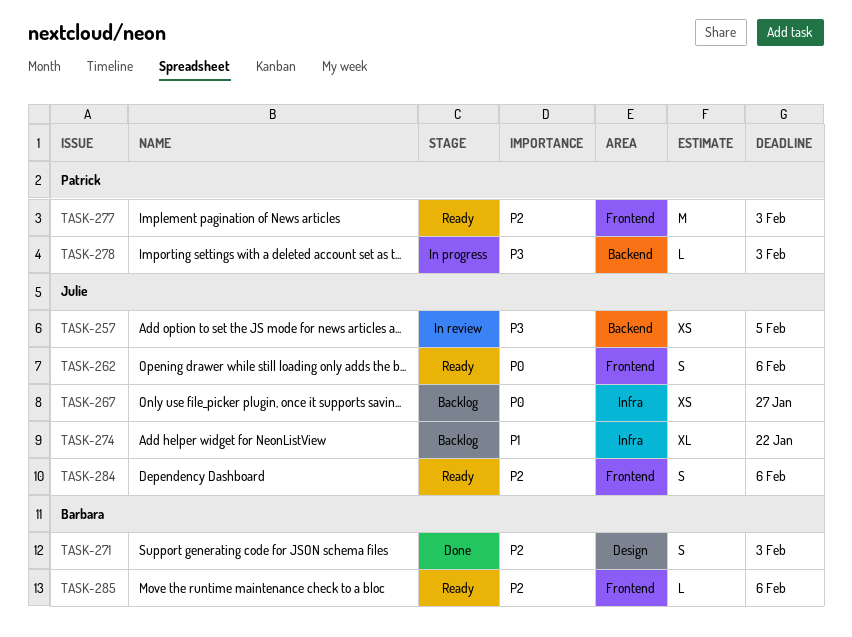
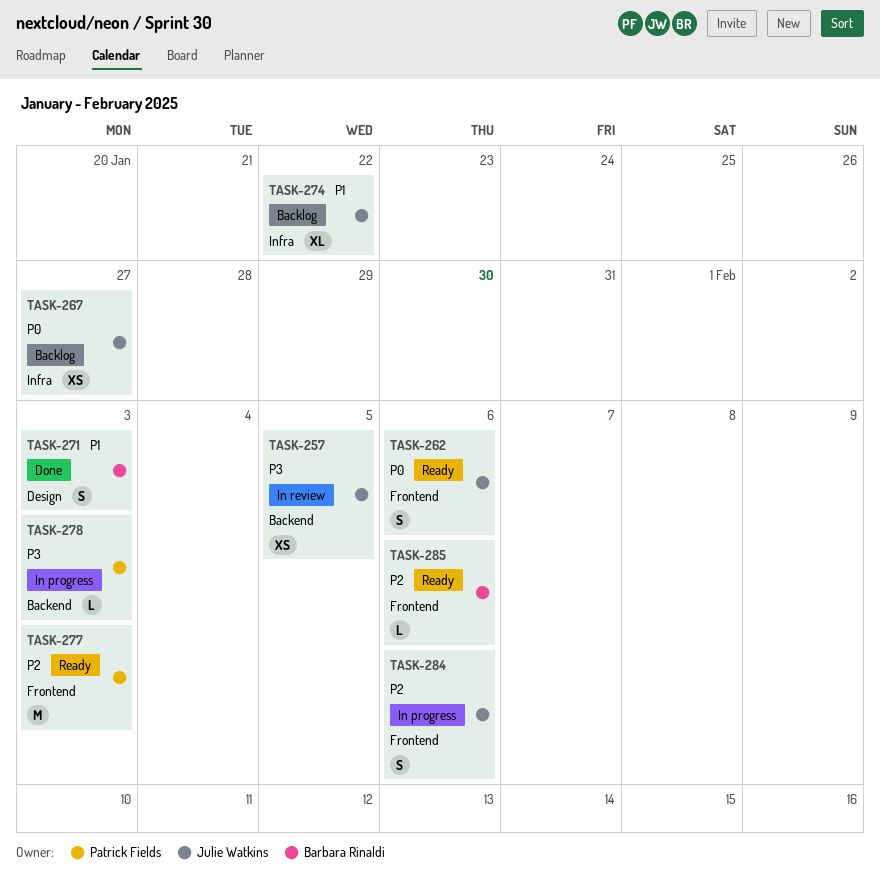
TASK-271, priority: P2 -> P1
TASK-284, status: Ready -> In progress

